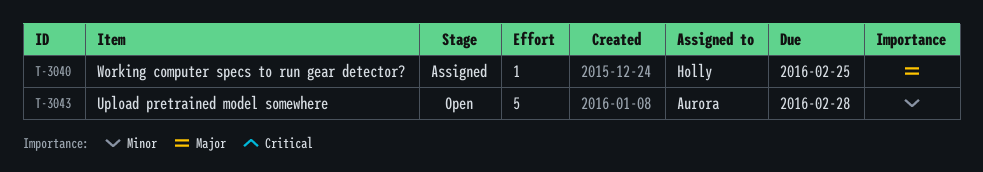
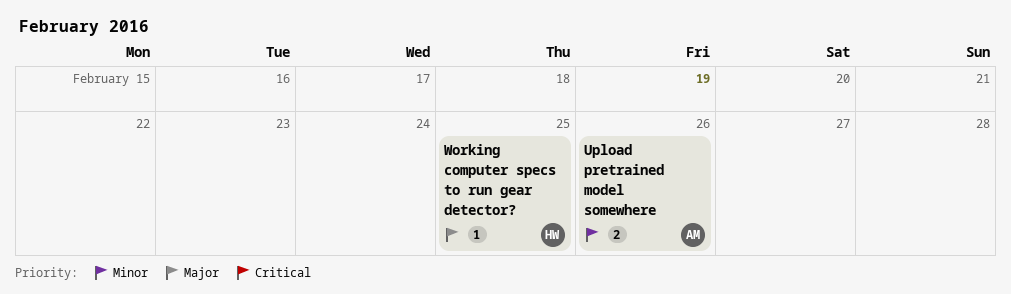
Upload pretrained model somewhere, estimate: 5 -> 2
Upload pretrained model somewhere, due: Feb 28 -> Feb 26

